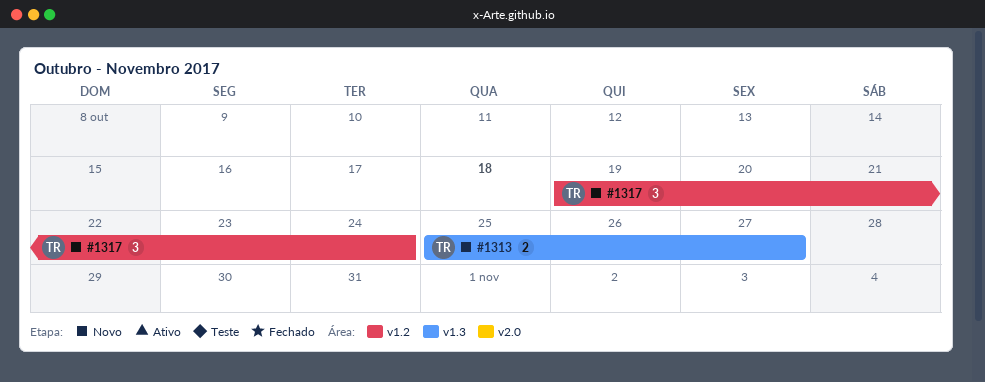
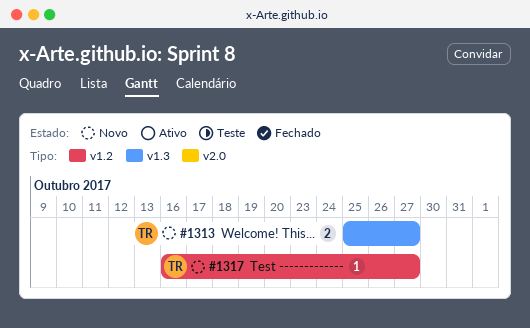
#1317, estimate: 3 -> 1
#1317, start: Oct 19 -> Oct 16
#1317, due: Oct 24 -> Oct 27

